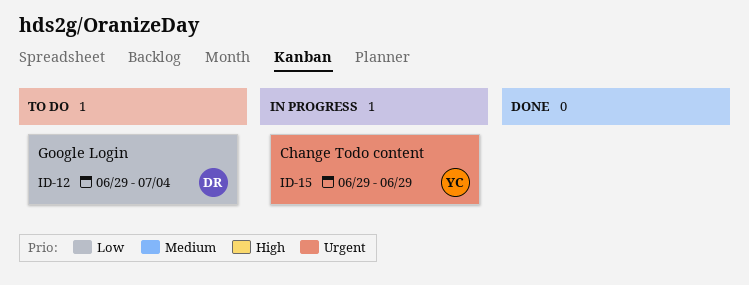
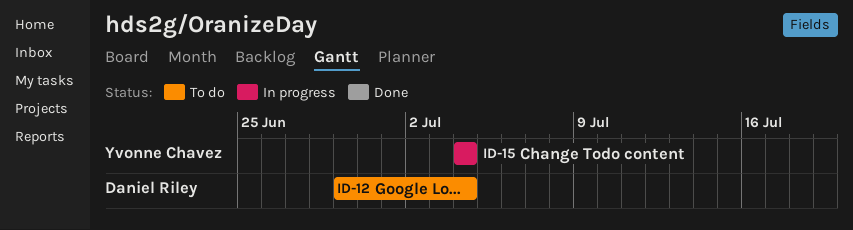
ID-15, start: Jun 29 -> Jul 4
ID-15, due: Jun 29 -> Jul 4

